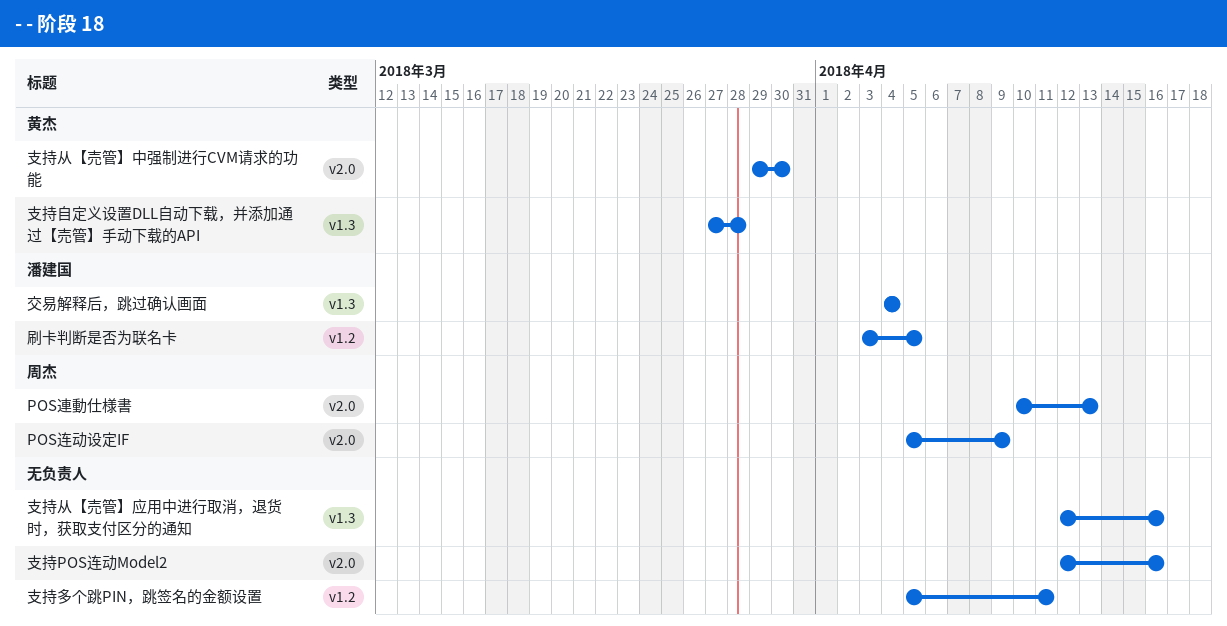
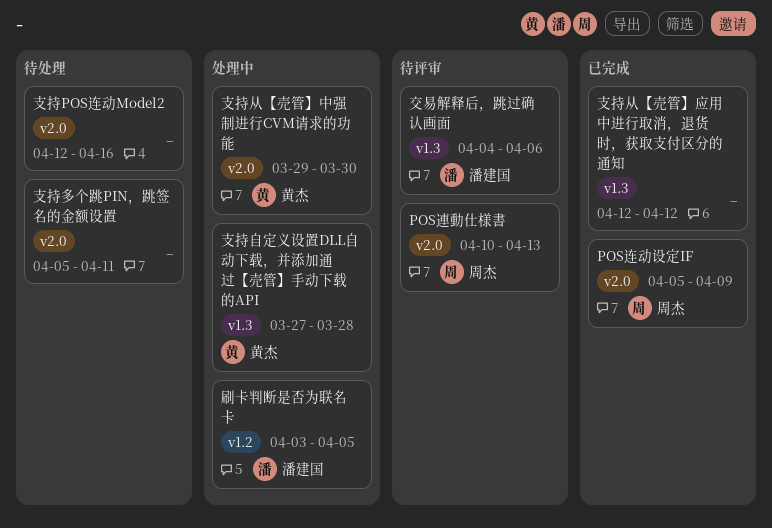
交易解释后，跳过确认画面, due: Apr 4 -> Apr 6
支持从【売管】应用中进行取消，退货时，获取支付区分的通知, due: Apr 16 -> Apr 12
支持多个跳PIN，跳签名的金额设置, label: v1.2 -> v2.0

